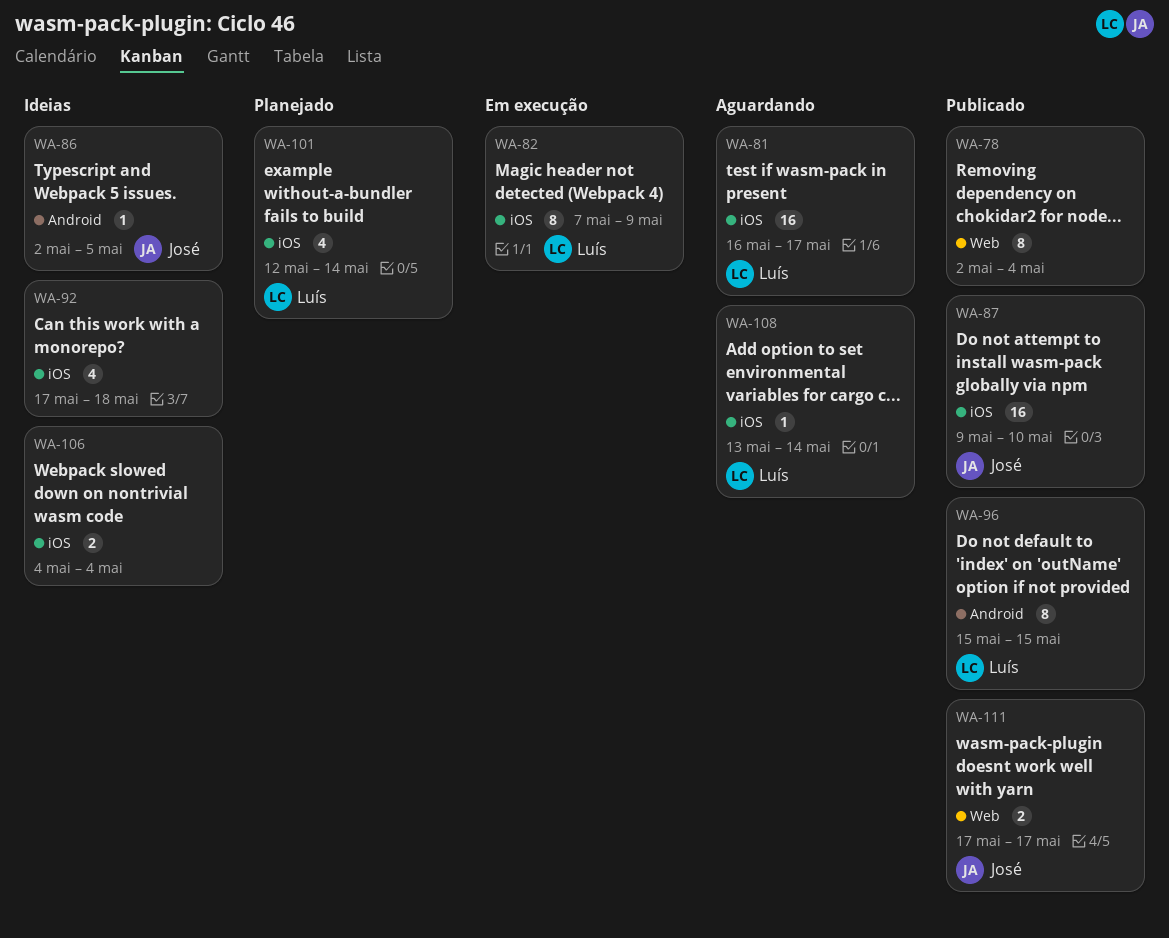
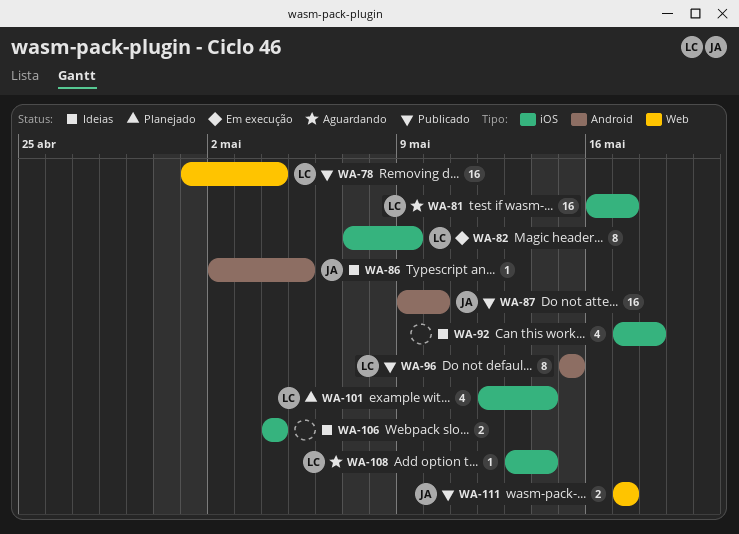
WA-78, owner: none -> Luís
WA-78, estimate: 8 -> 16
WA-78, start: May 2 -> May 1
WA-87, label: iOS -> Android

